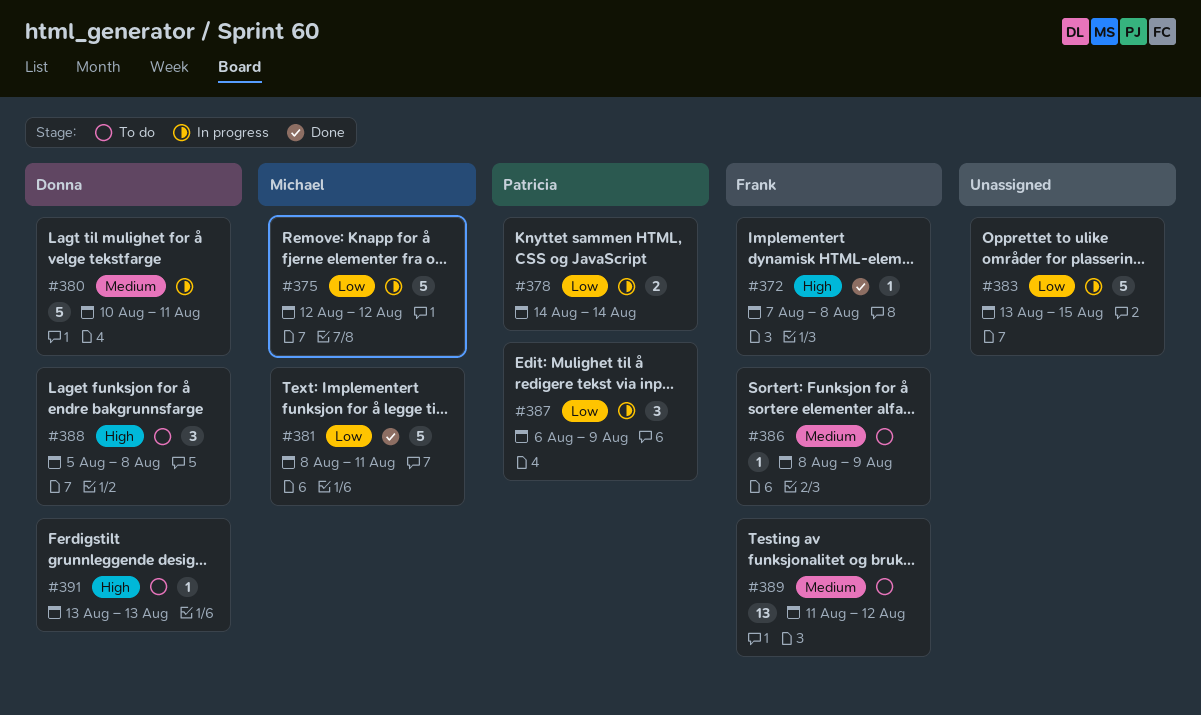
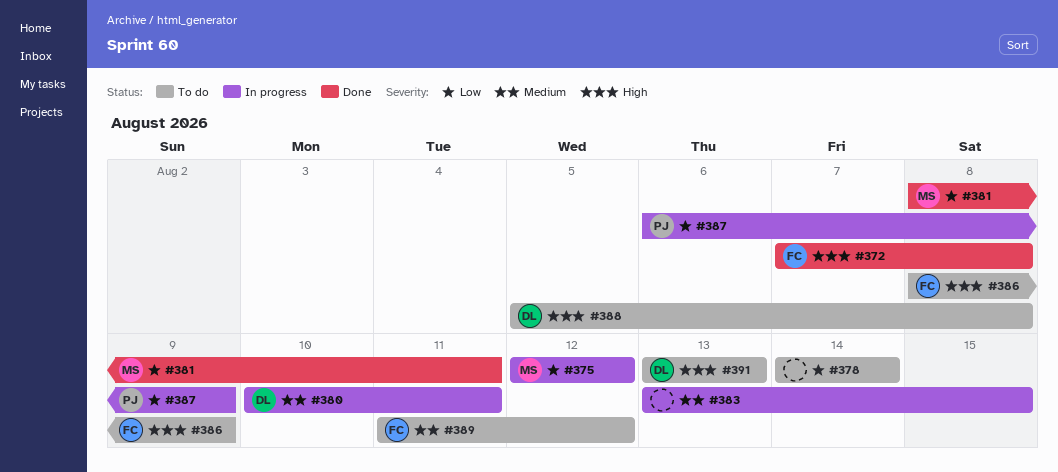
#378, status: In progress -> To do
#378, owner: Patricia -> none
#383, priority: Low -> Medium
#386, priority: Medium -> High

